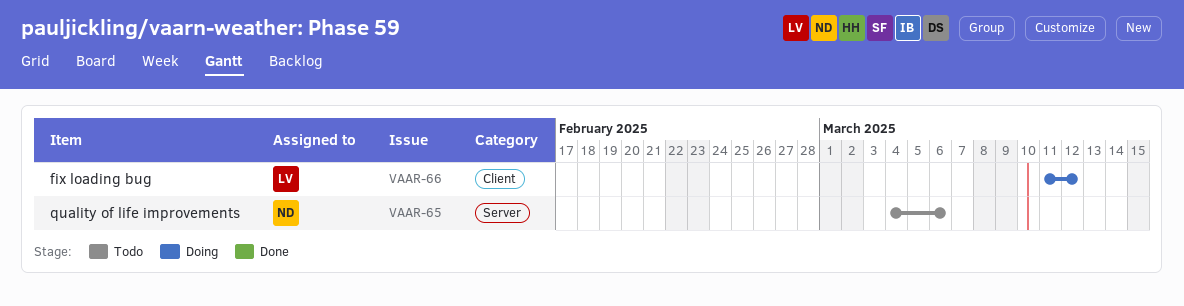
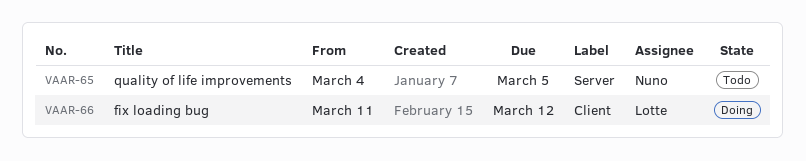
VAAR-65, due: Mar 6 -> Mar 5

